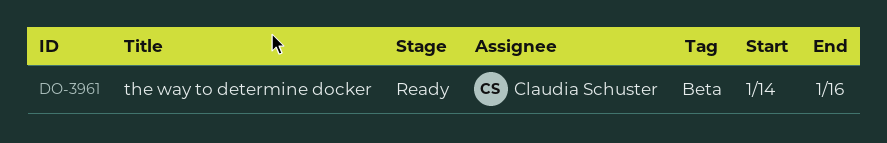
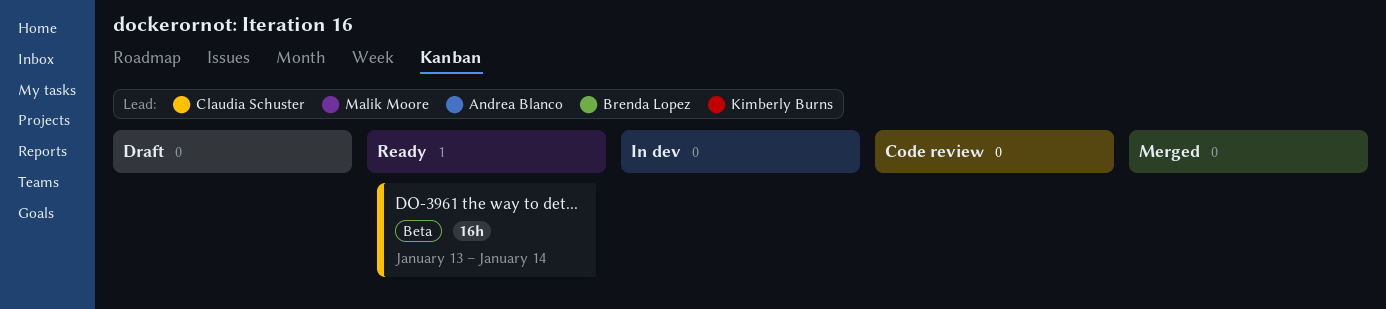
DO-3961, start: Jan 14 -> Jan 13
DO-3961, due: Jan 16 -> Jan 14

